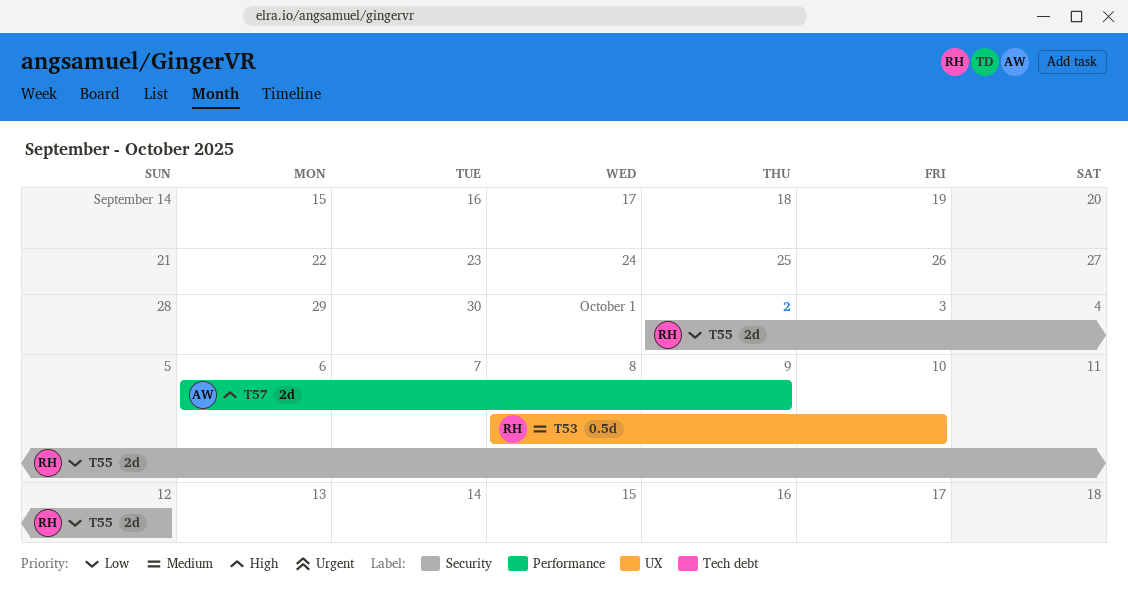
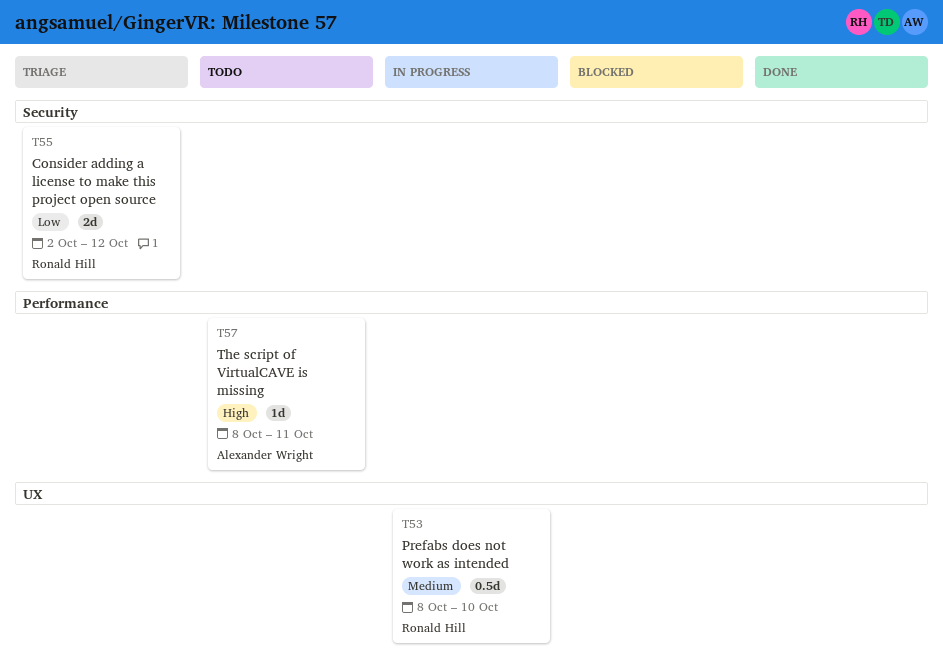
T57, estimate: 2d -> 1d
T57, start: Oct 6 -> Oct 8
T57, due: Oct 9 -> Oct 11

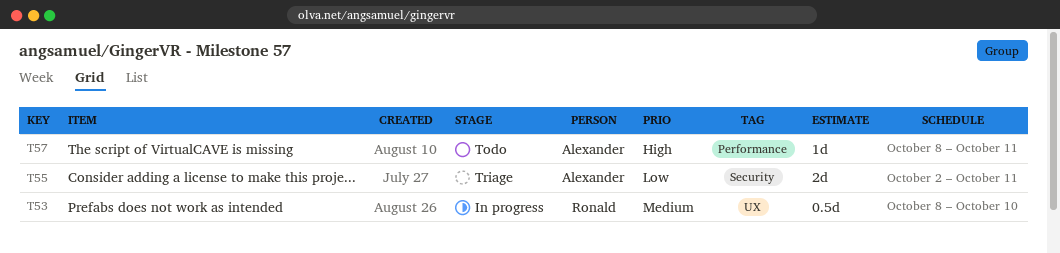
T55, owner: Ronald Hill -> Alexander Wright
T55, due: Oct 12 -> Oct 11

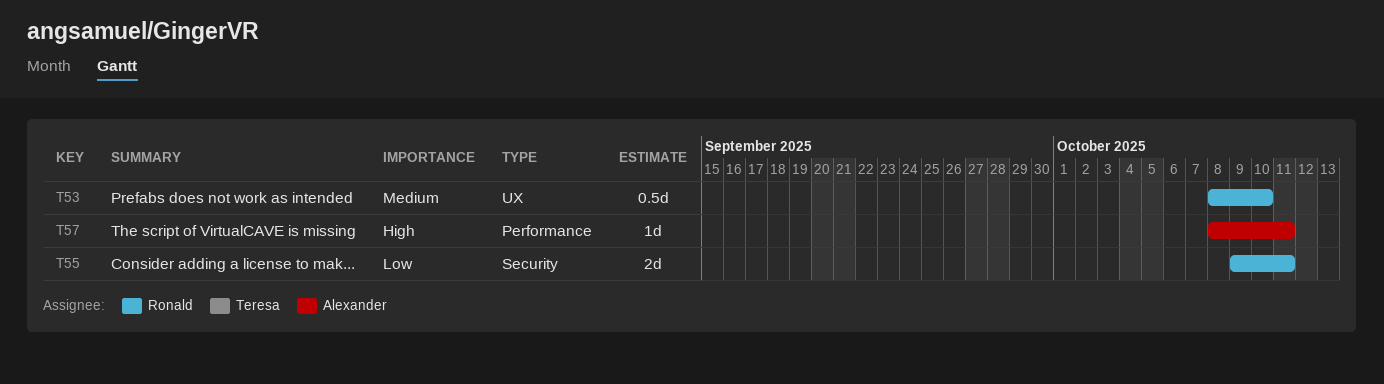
T55, owner: Alexander -> Ronald
T55, start: Oct 2 -> Oct 9

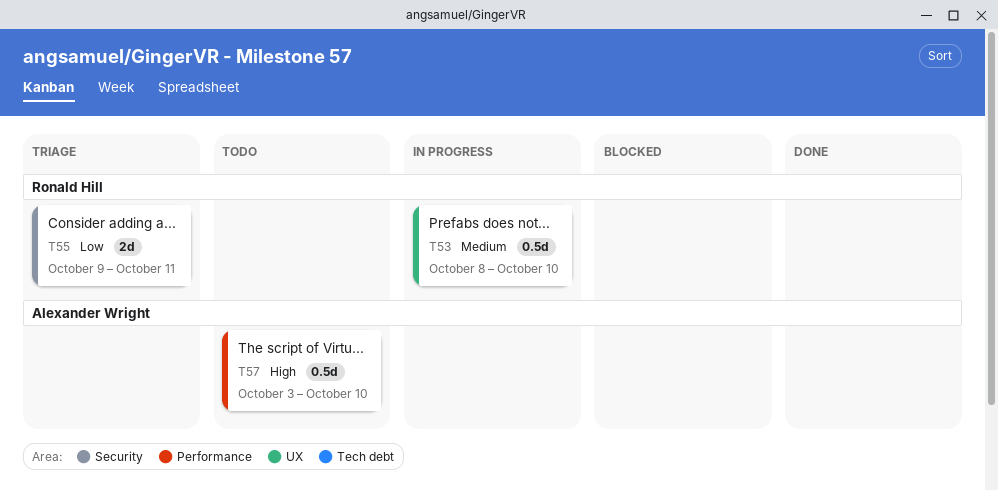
T57, estimate: 1d -> 0.5d
T57, start: Oct 8 -> Oct 3
T57, due: Oct 11 -> Oct 10

